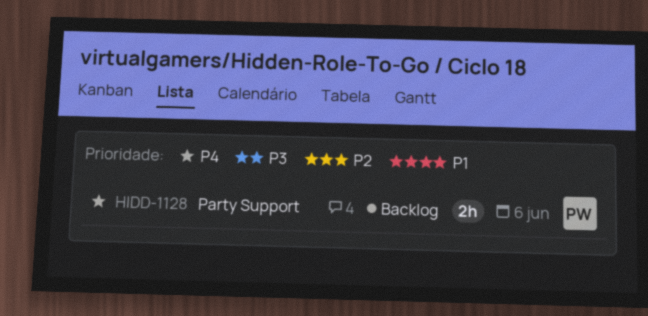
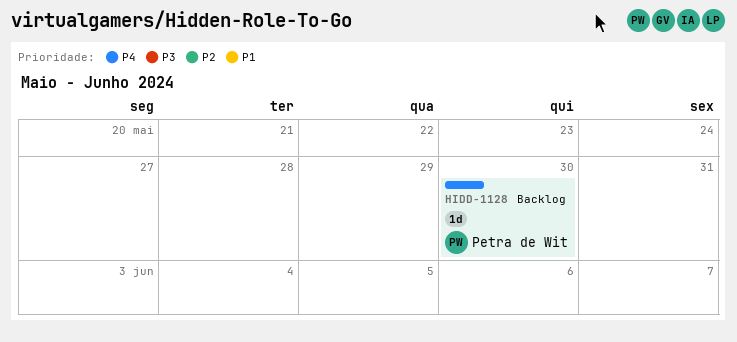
HIDD-1128, estimate: 2h -> 1d
HIDD-1128, due: Jun 6 -> May 30

